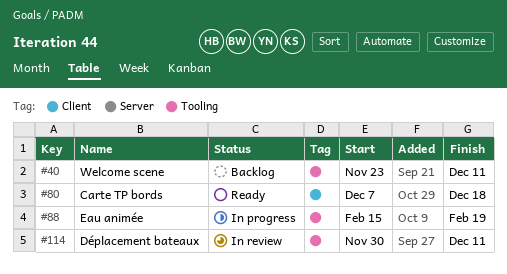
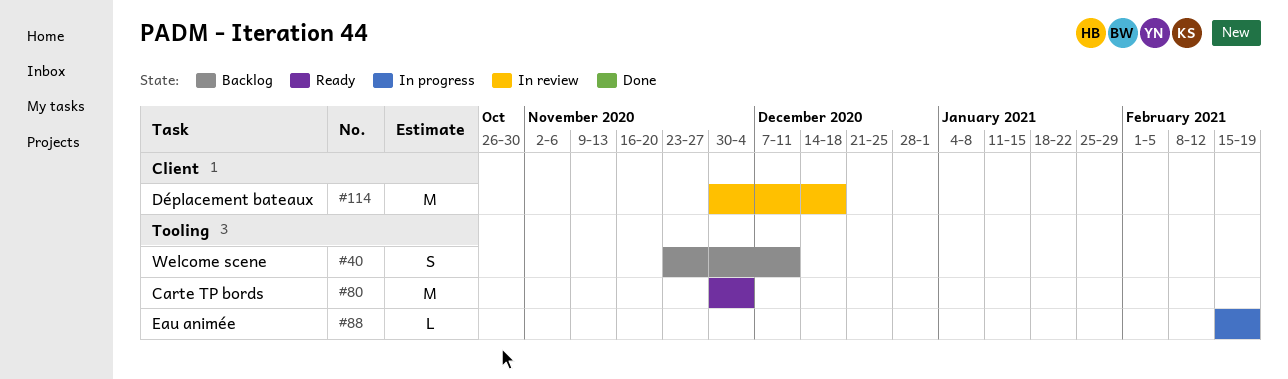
#80, label: Client -> Tooling
#80, start: Dec 7 -> Nov 30
#80, due: Dec 18 -> Dec 4
#114, label: Tooling -> Client
#114, due: Dec 11 -> Dec 18

